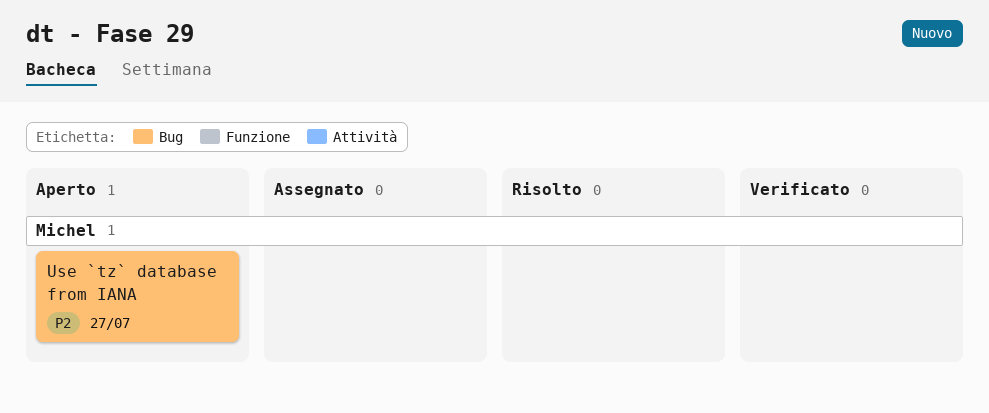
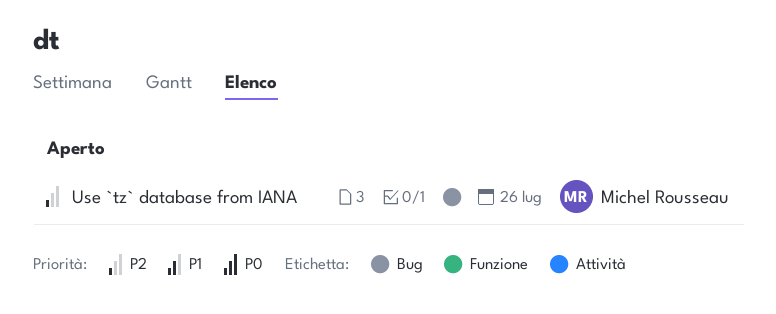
Use `tz` database from IANA, due: Jul 27 -> Jul 26

